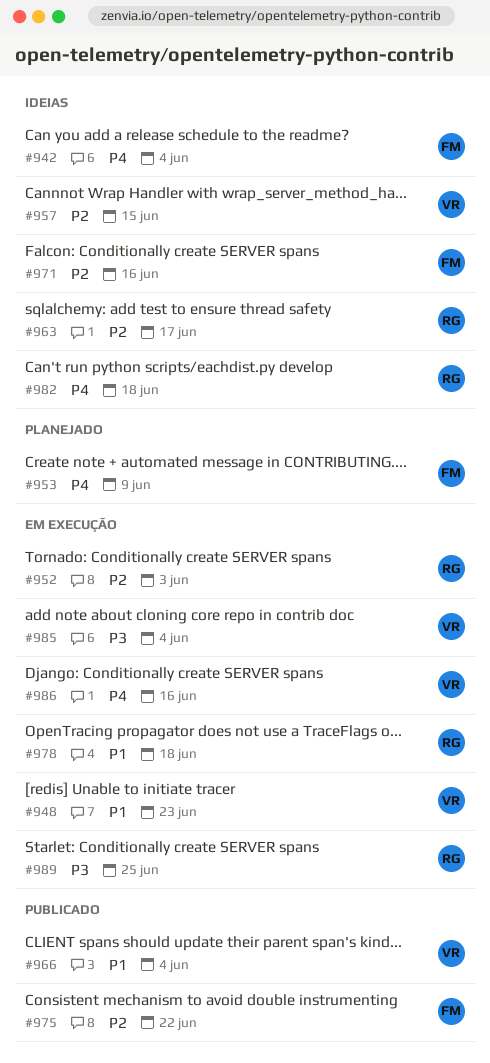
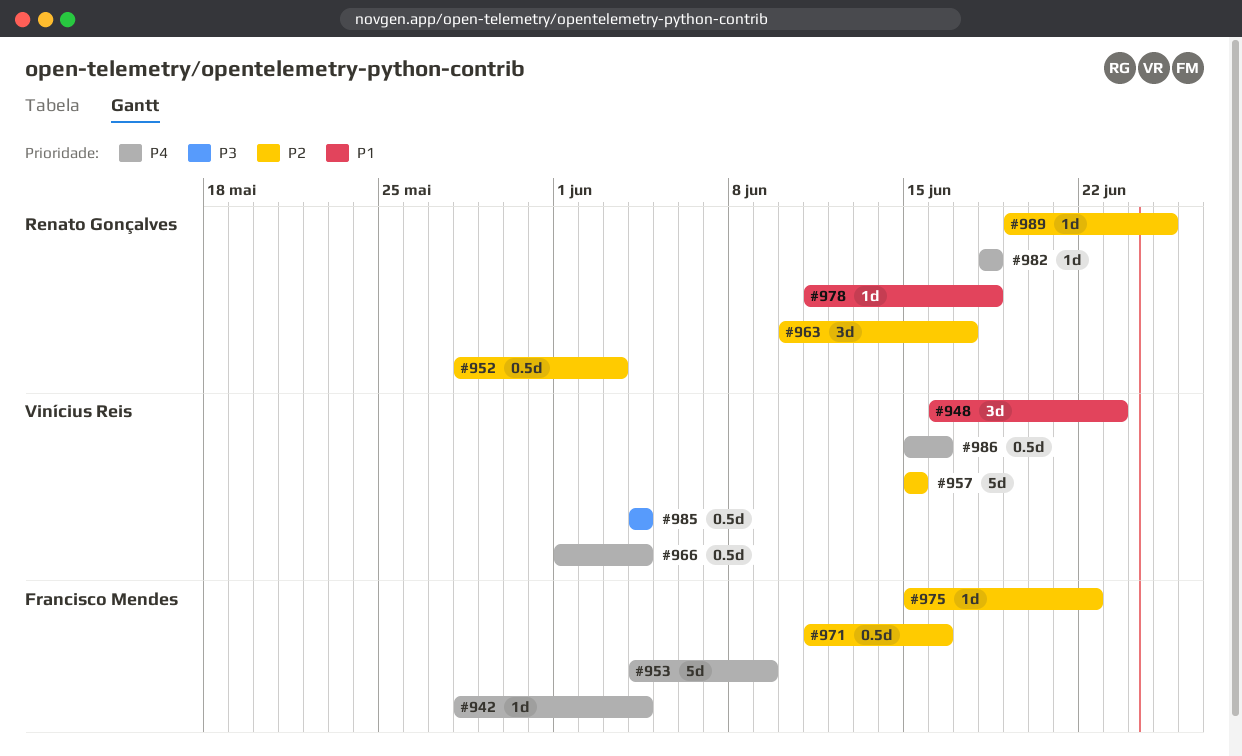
#966, priority: P1 -> P4
#989, priority: P3 -> P2

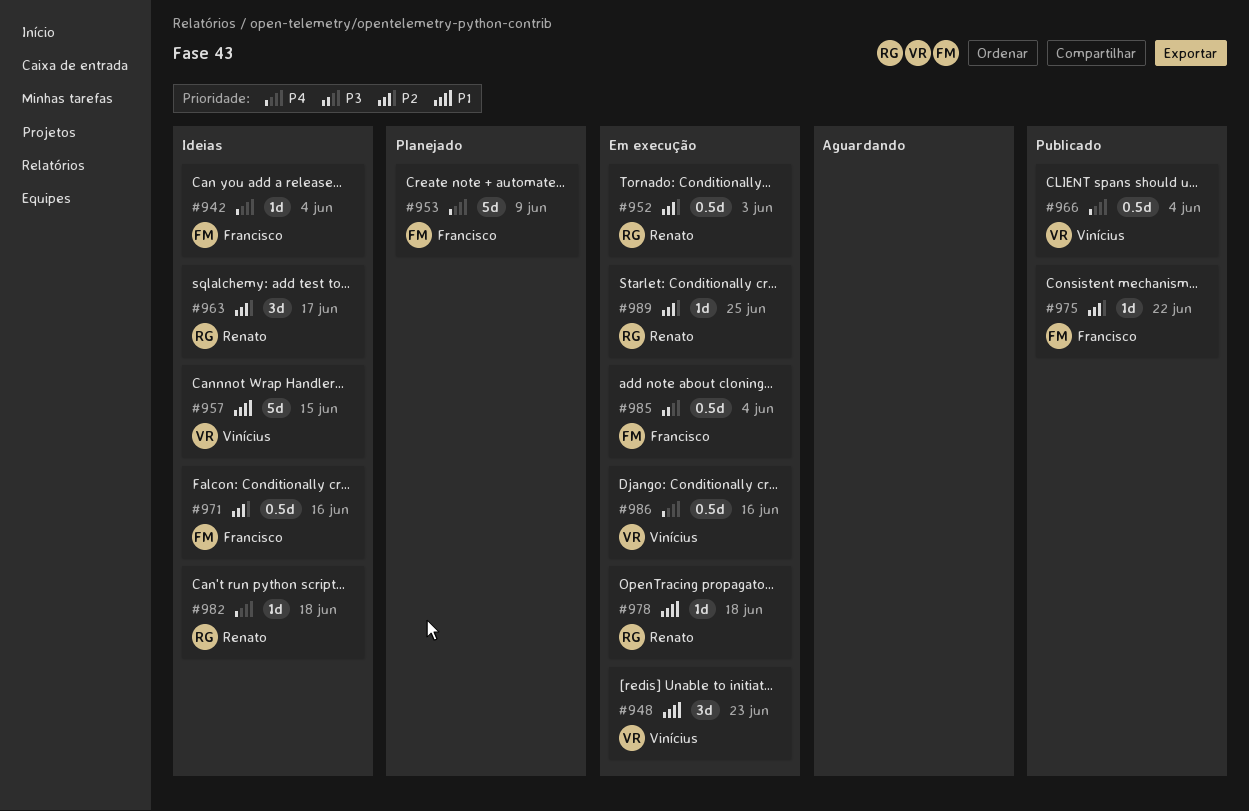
#957, priority: P2 -> P1
#985, owner: Vinícius Reis -> Francisco Mendes

